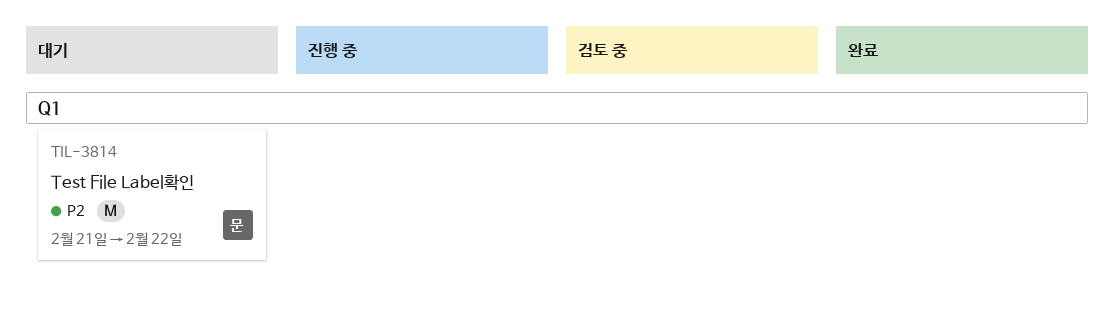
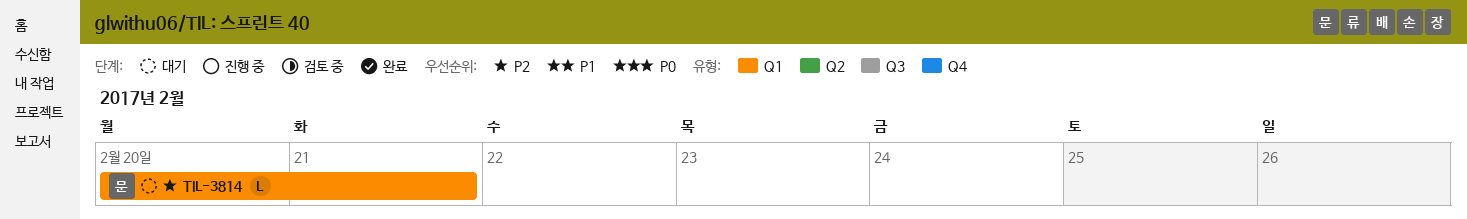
TIL-3814, estimate: M -> L
TIL-3814, start: Feb 21 -> Feb 20
TIL-3814, due: Feb 22 -> Feb 21

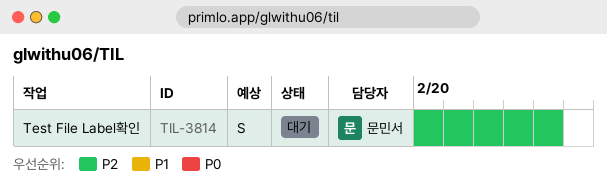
TIL-3814, estimate: L -> S
TIL-3814, due: Feb 21 -> Feb 24

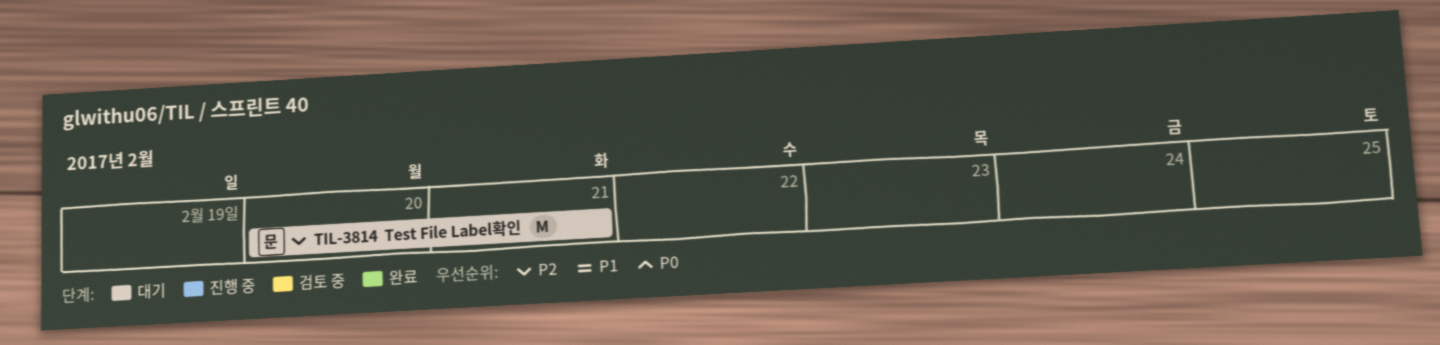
TIL-3814, estimate: S -> M
TIL-3814, due: Feb 24 -> Feb 21

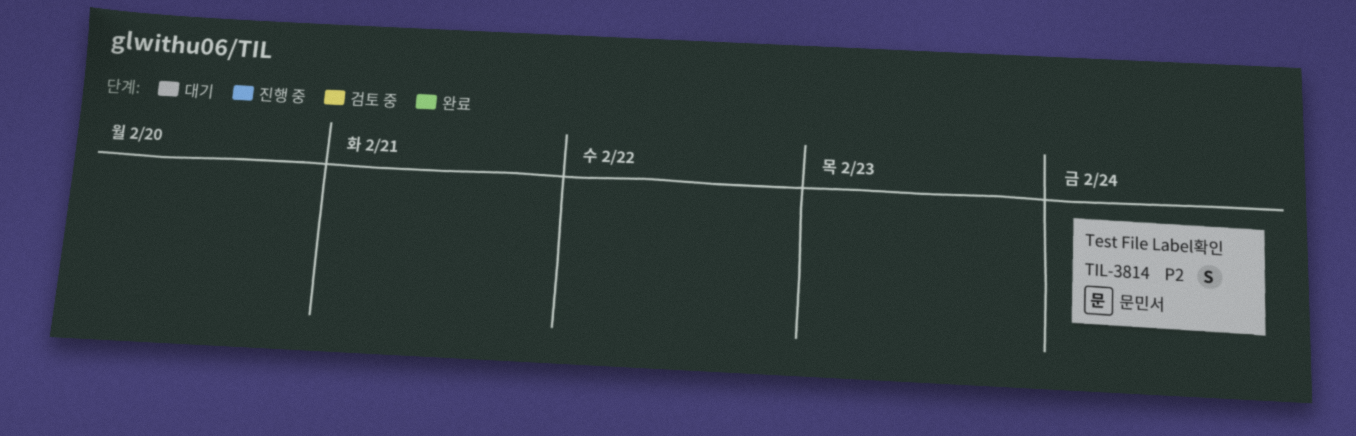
TIL-3814, estimate: M -> S
TIL-3814, due: Feb 21 -> Feb 24

